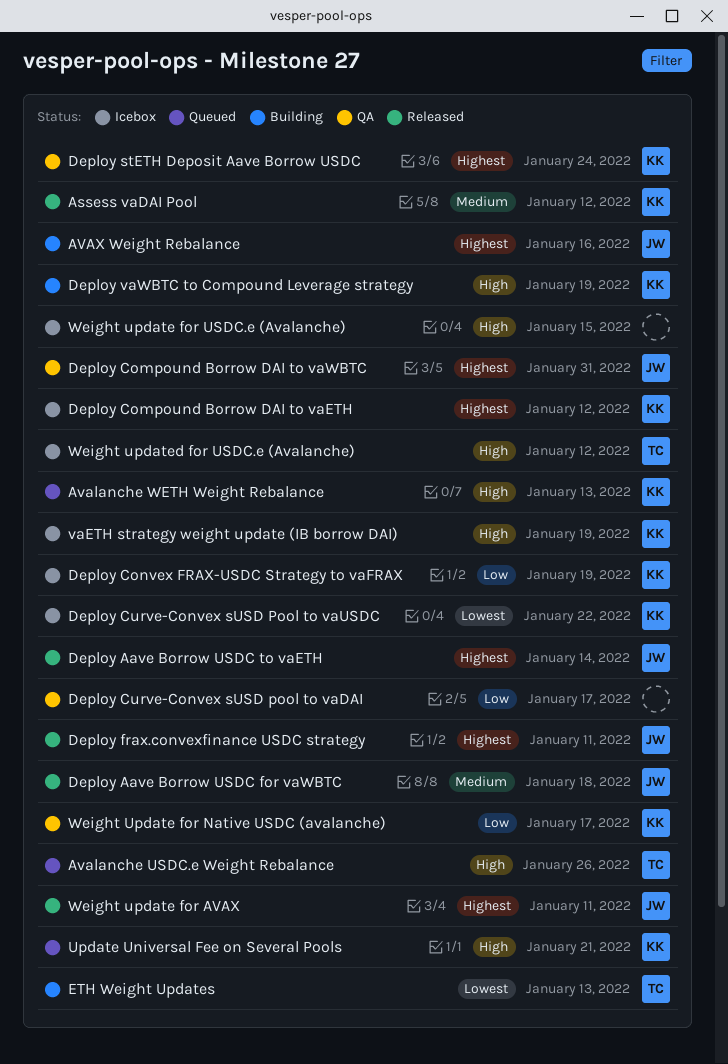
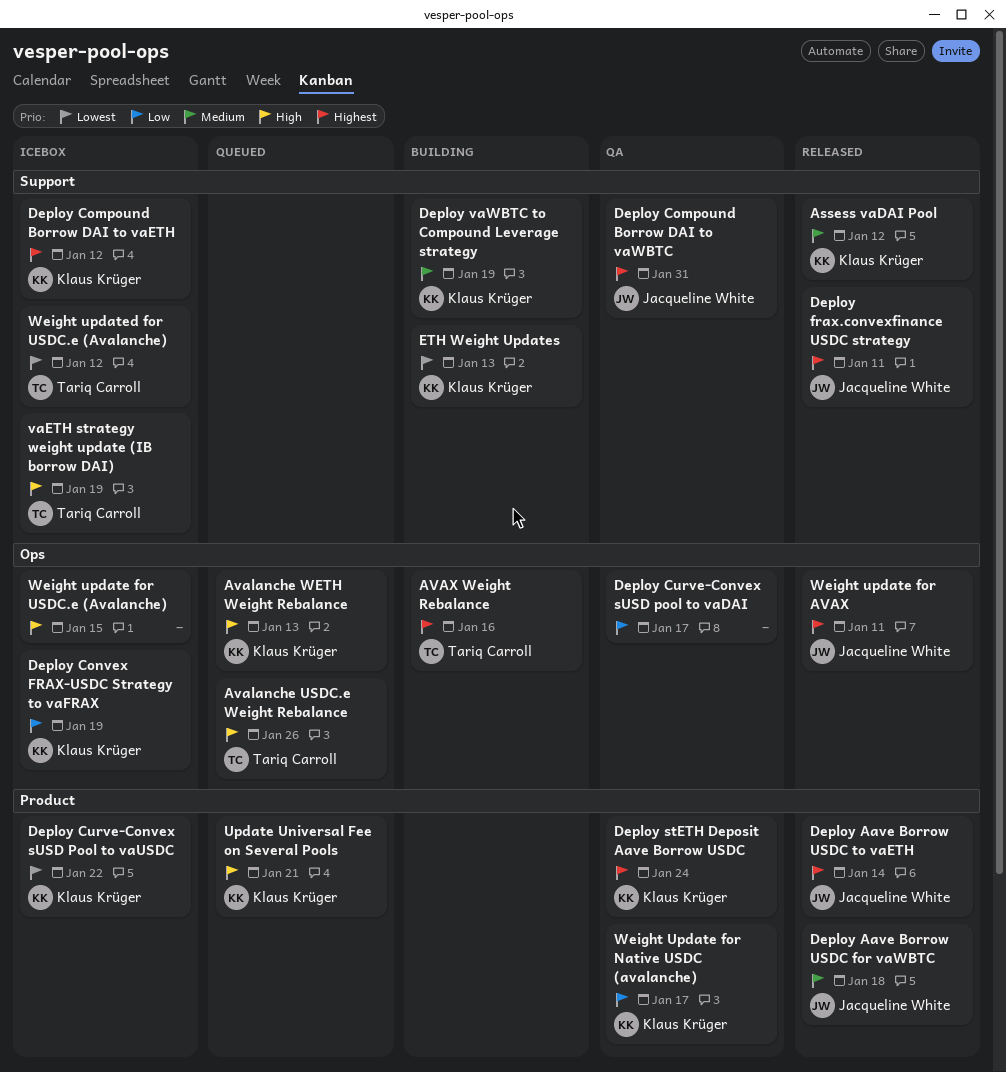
AVAX Weight Rebalance, owner: Jacqueline White -> Tariq Carroll
Deploy vaWBTC to Compound Leverage strategy, priority: High -> Medium
ETH Weight Updates, owner: Tariq Carroll -> Klaus Krüger
vaETH strategy weight update (IB borrow DAI), owner: Klaus Krüger -> Tariq Carroll
Weight updated for USDC.e (Avalanche), priority: High -> Lowest

